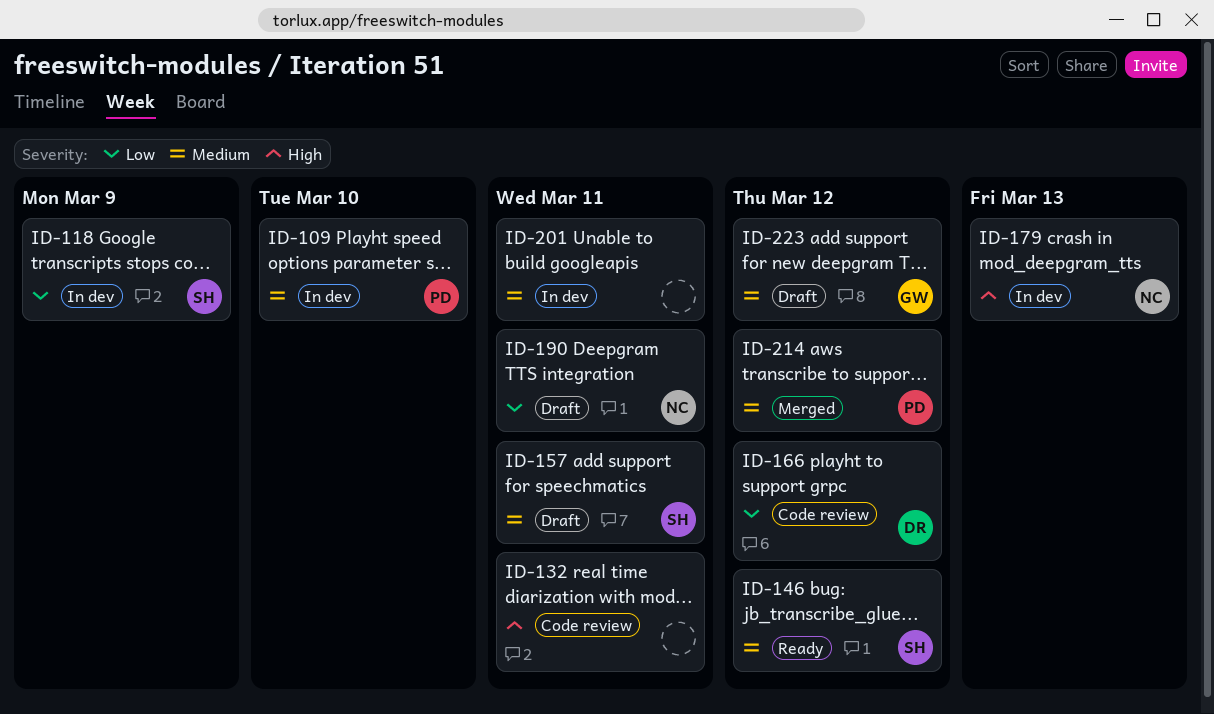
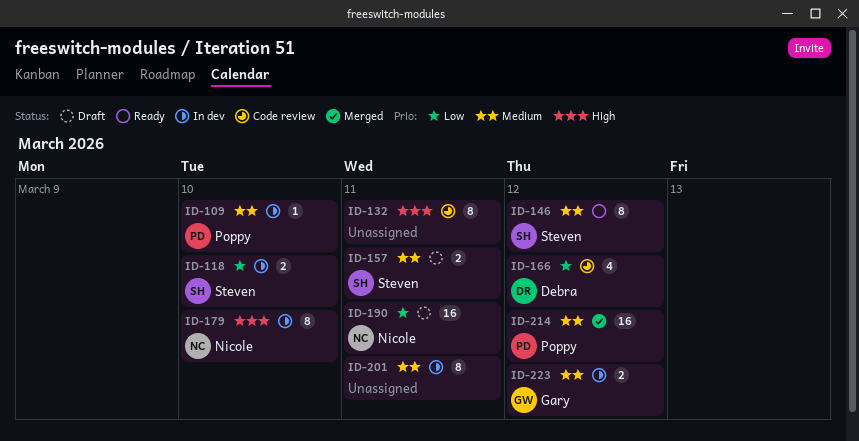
ID-118, due: Mar 9 -> Mar 10
ID-179, due: Mar 13 -> Mar 10
ID-223, status: Draft -> In dev

